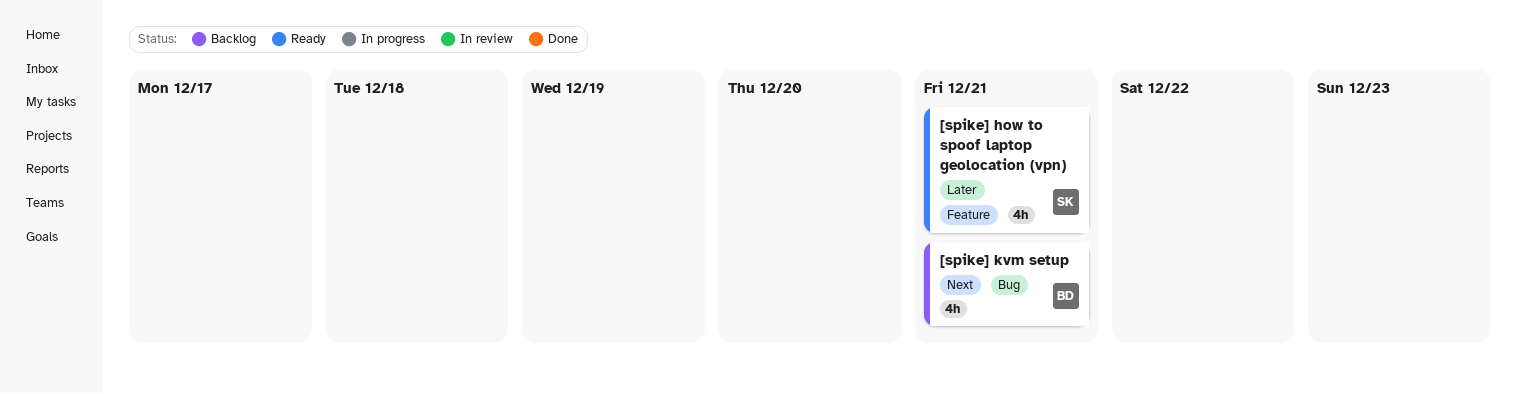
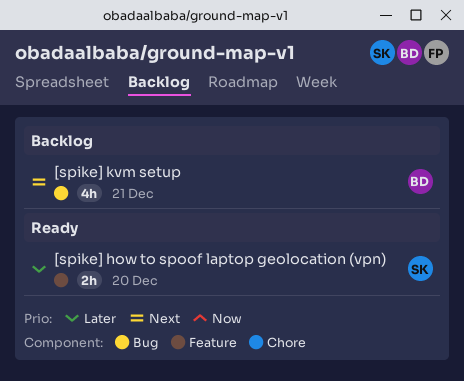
[spike] how to spoof laptop geolocation (vpn), estimate: 4h -> 2h
[spike] how to spoof laptop geolocation (vpn), due: Dec 21 -> Dec 20

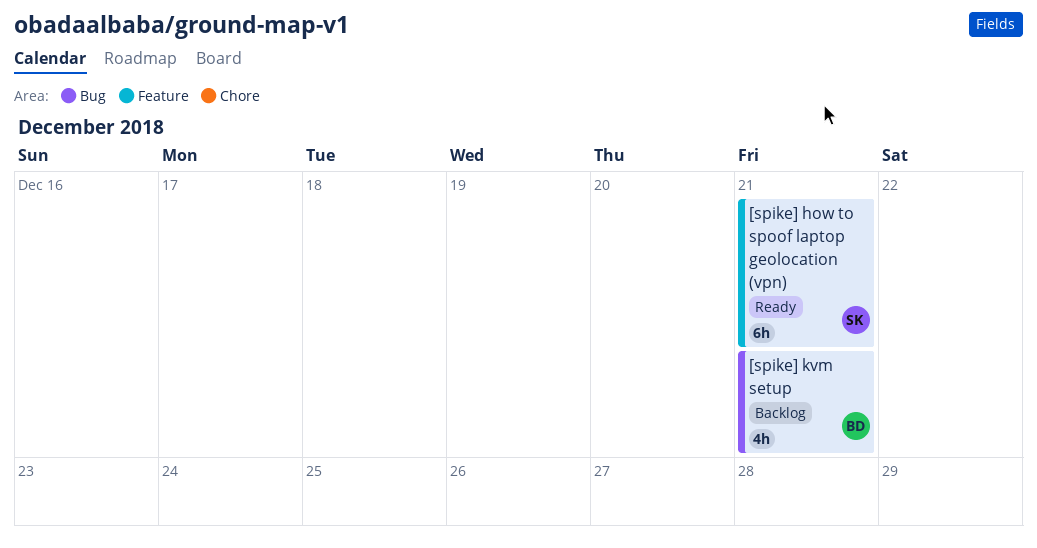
[spike] how to spoof laptop geolocation (vpn), estimate: 2h -> 6h
[spike] how to spoof laptop geolocation (vpn), due: Dec 20 -> Dec 21

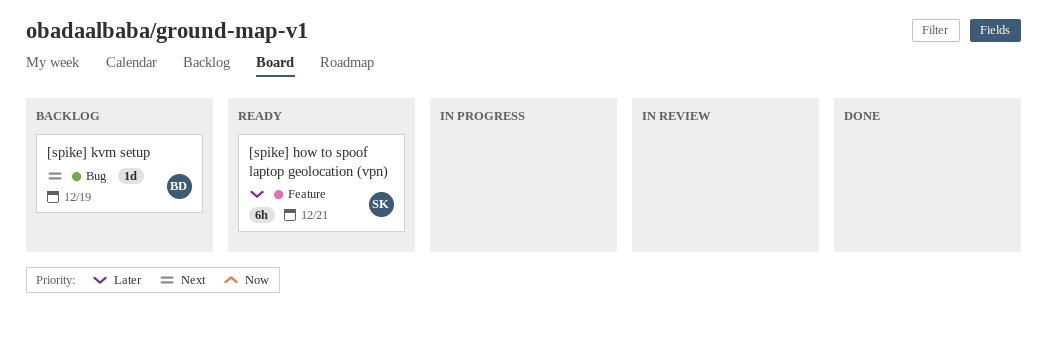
[spike] kvm setup, estimate: 4h -> 1d
[spike] kvm setup, due: Dec 21 -> Dec 19

